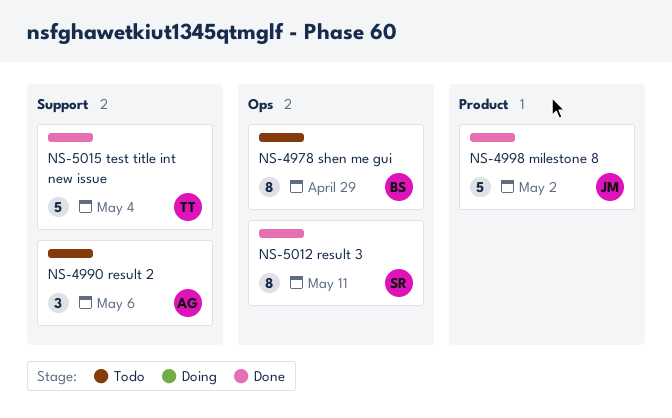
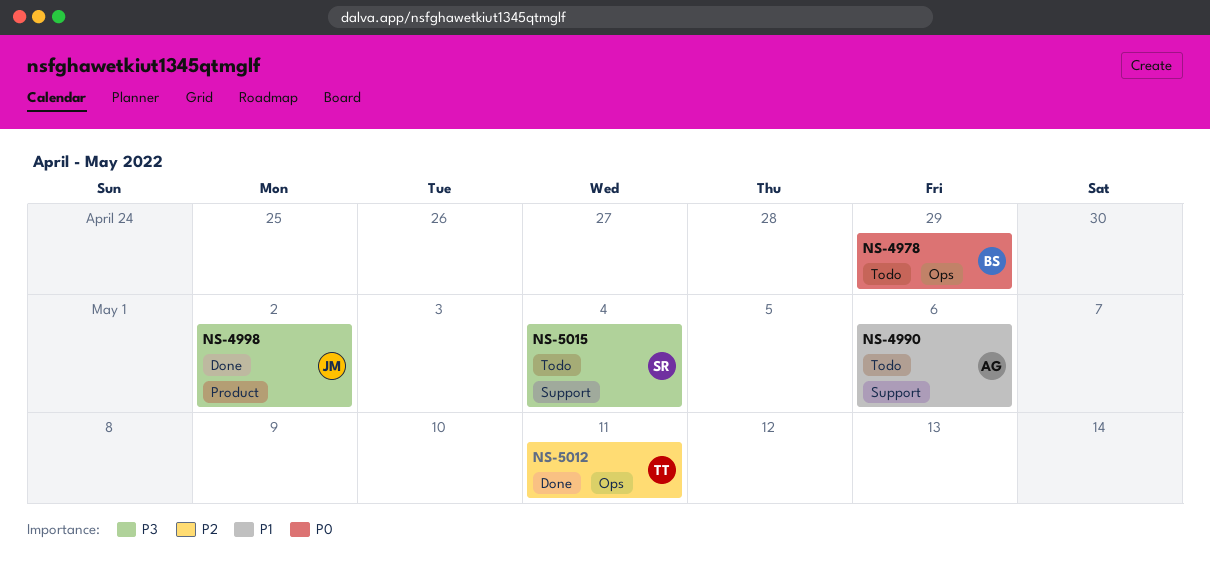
NS-5012, owner: SR -> TT
NS-5015, status: Done -> Todo
NS-5015, owner: TT -> SR

